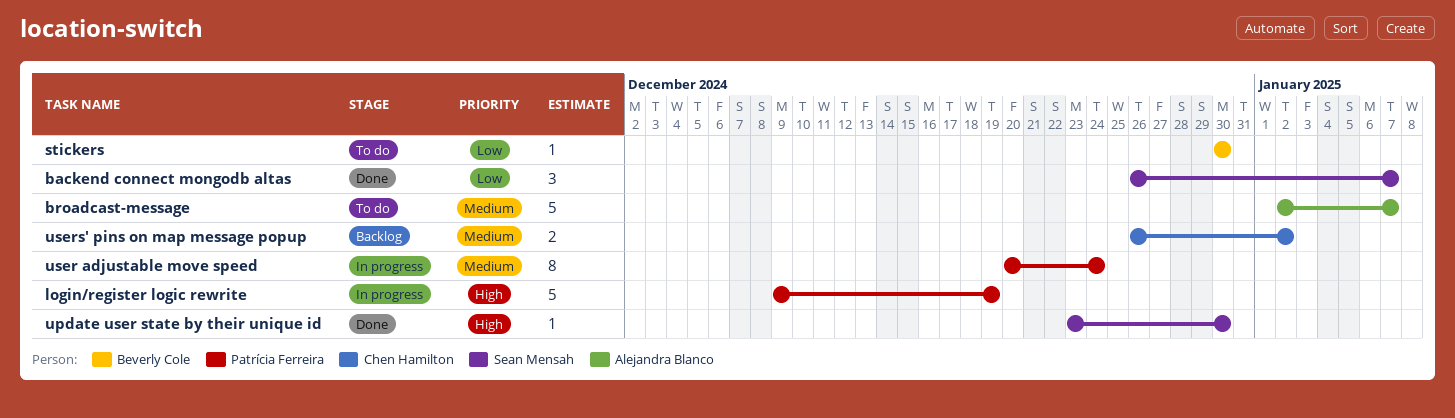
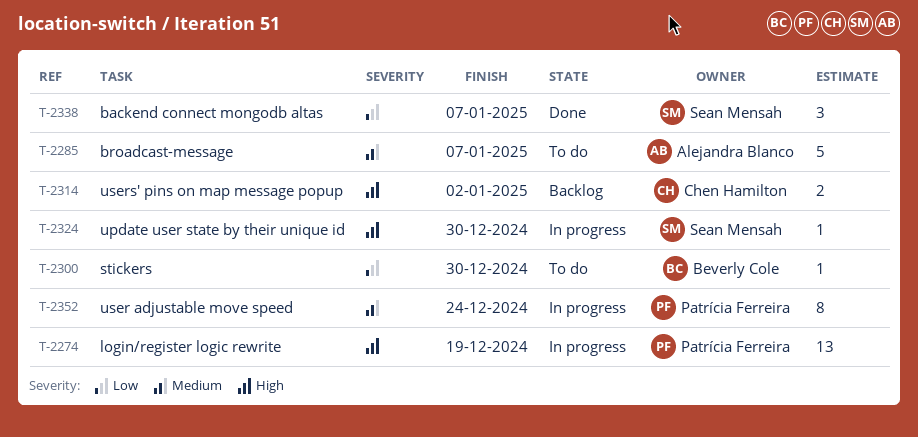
login/register logic rewrite, estimate: 5 -> 13
update user state by their unique id, status: Done -> In progress
users' pins on map message popup, priority: Medium -> High

